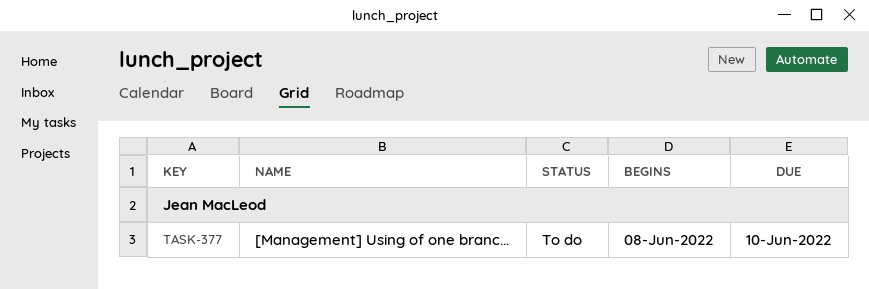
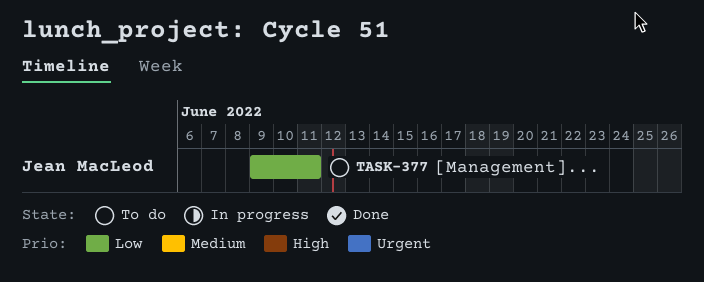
TASK-377, start: Jun 8 -> Jun 9
TASK-377, due: Jun 10 -> Jun 11

